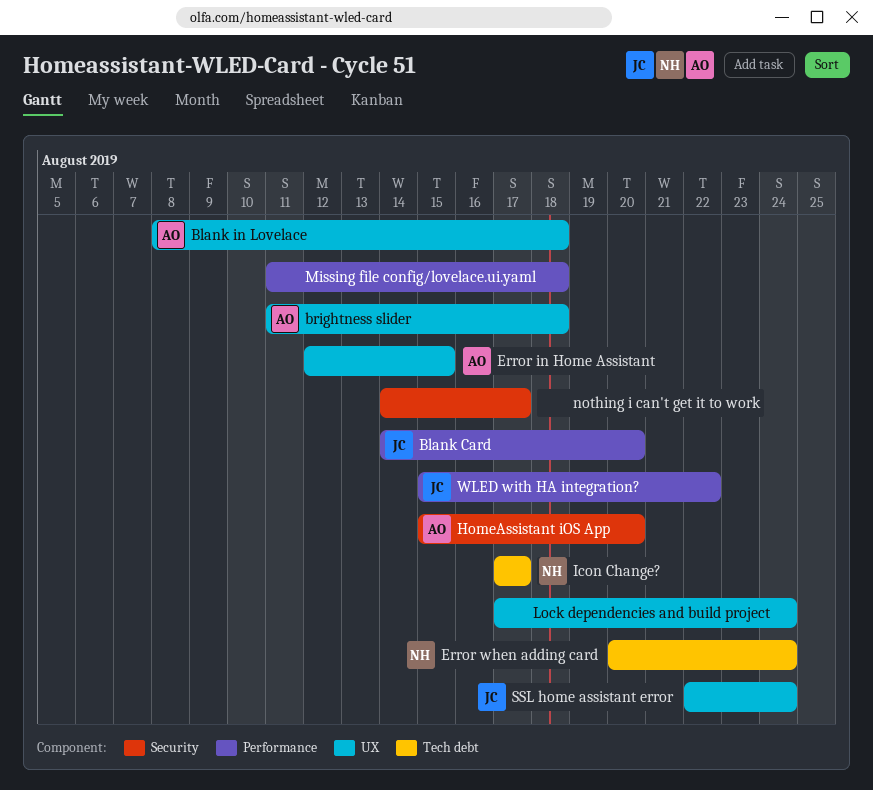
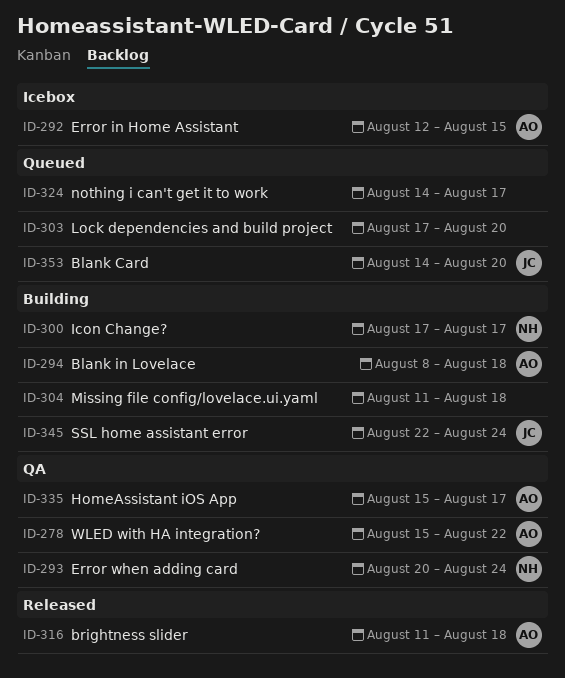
HomeAssistant iOS App, due: Aug 20 -> Aug 17
Lock dependencies and build project, due: Aug 24 -> Aug 20
WLED with HA integration?, owner: JC -> AO

